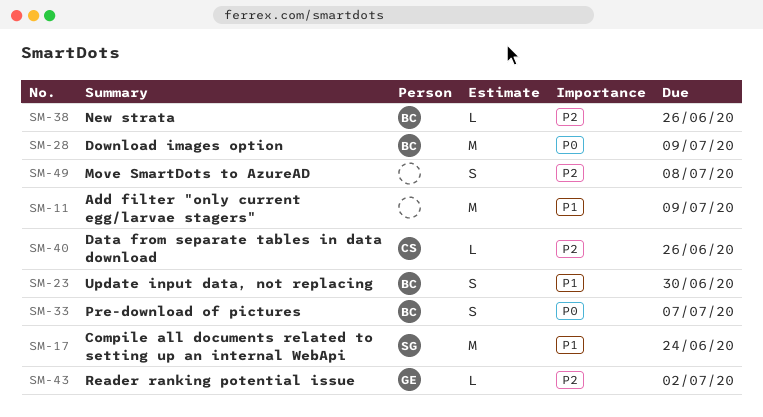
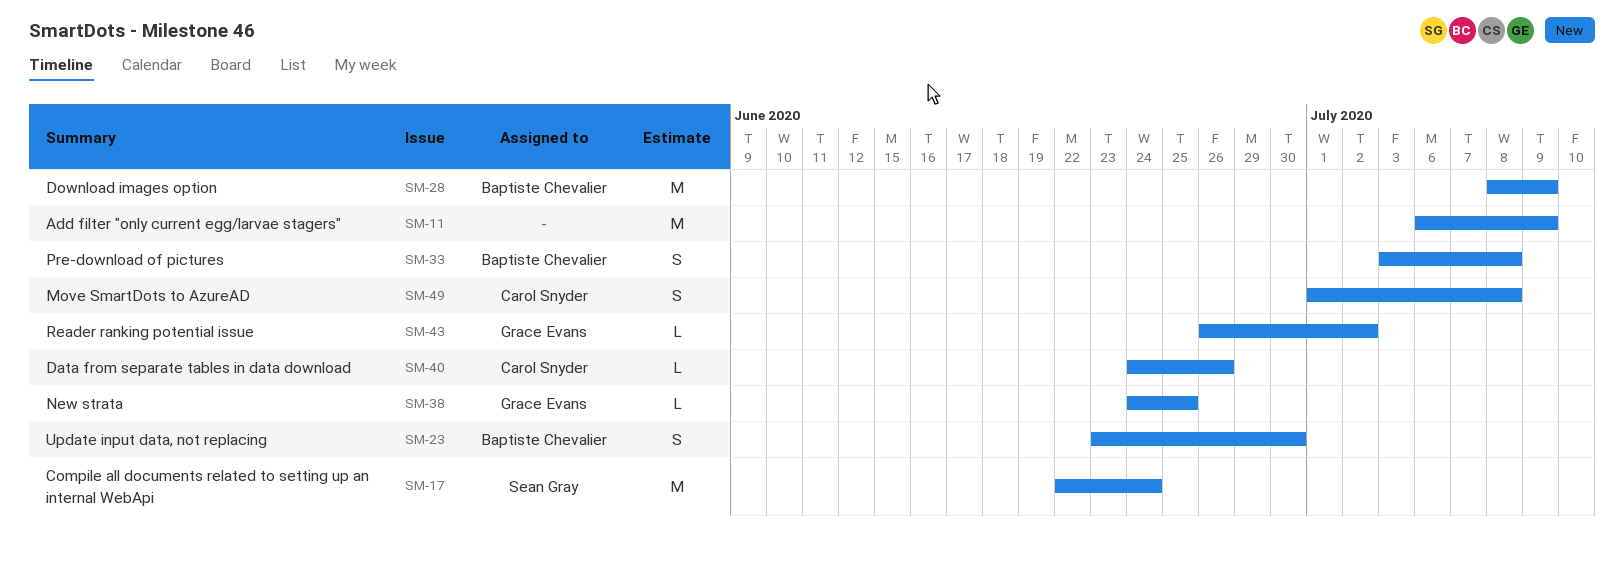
SM-33, due: Jul 7 -> Jul 8
SM-38, owner: Baptiste Chevalier -> Grace Evans
SM-38, due: Jun 26 -> Jun 25
SM-49, owner: none -> Carol Snyder

